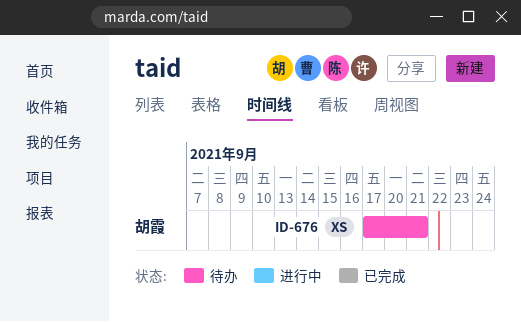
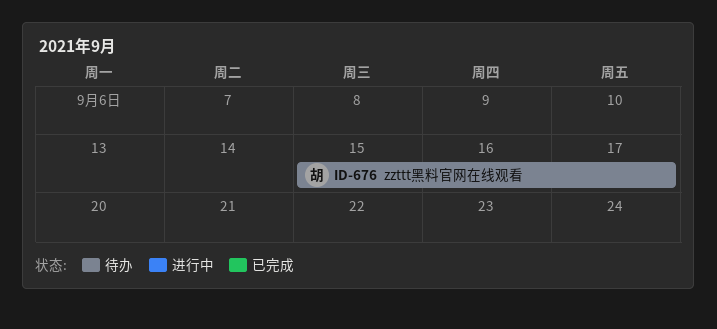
ID-676, start: Sep 17 -> Sep 15
ID-676, due: Sep 21 -> Sep 17

